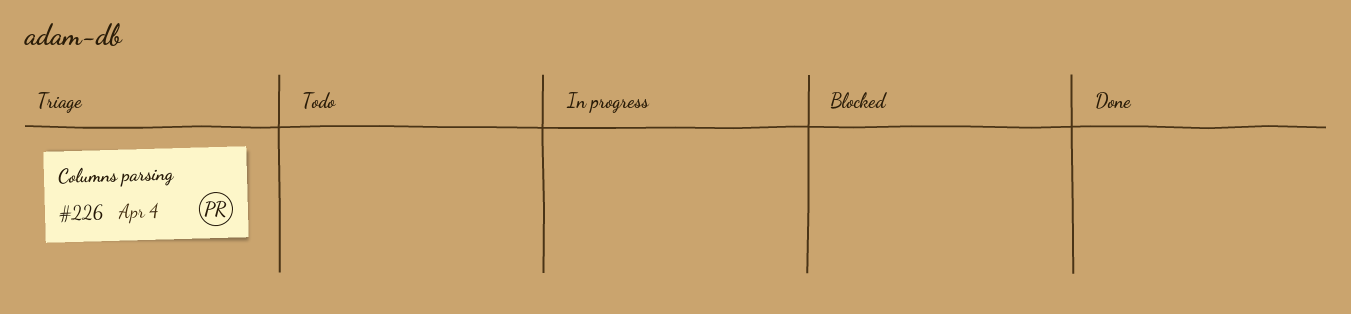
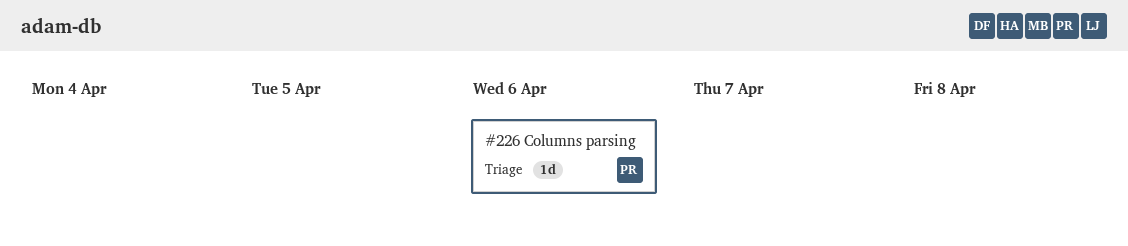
#226, due: Apr 4 -> Apr 6

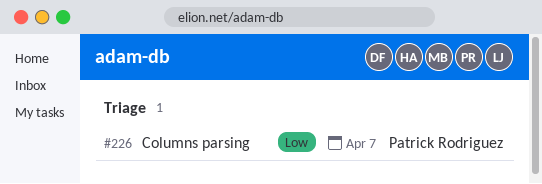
#226, due: Apr 6 -> Apr 7

